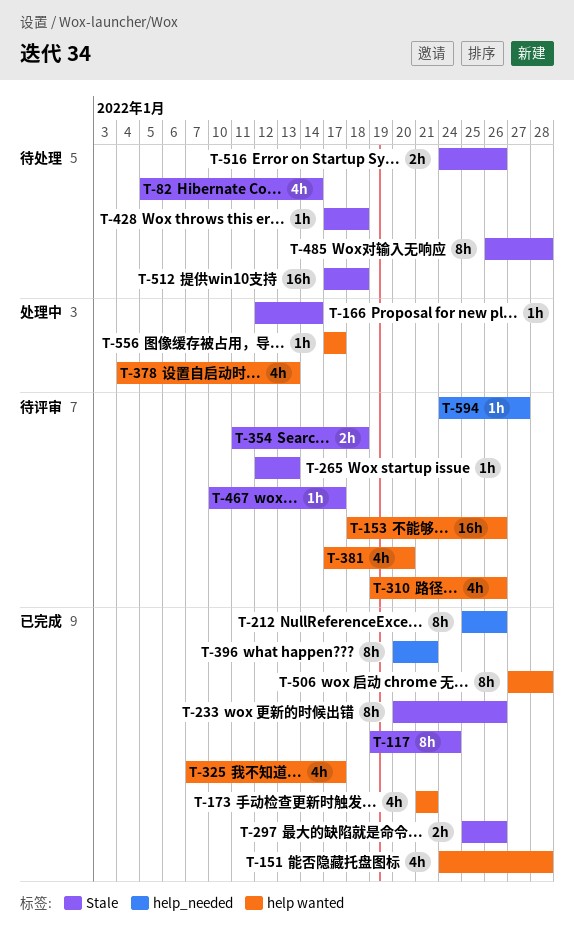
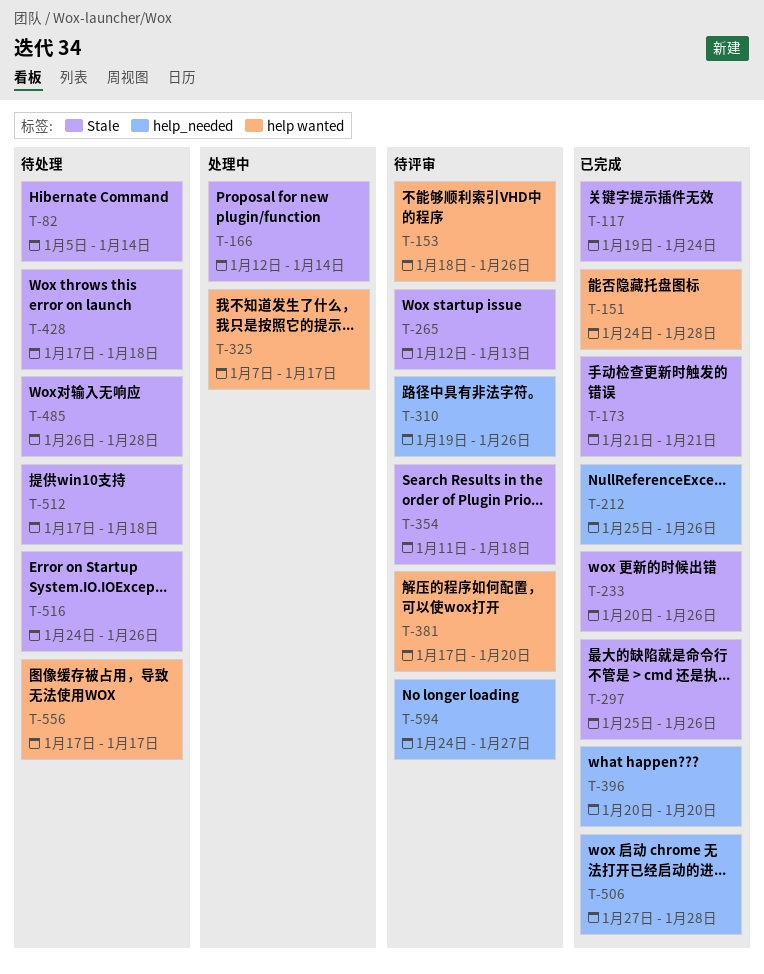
T-173, label: help wanted -> Stale
T-310, label: help wanted -> help_needed
T-325, status: 已完成 -> 处理中
T-378: present -> none
T-396, due: Jan 21 -> Jan 20
T-467: present -> none
T-506, label: help wanted -> help_needed
T-556, status: 处理中 -> 待处理

